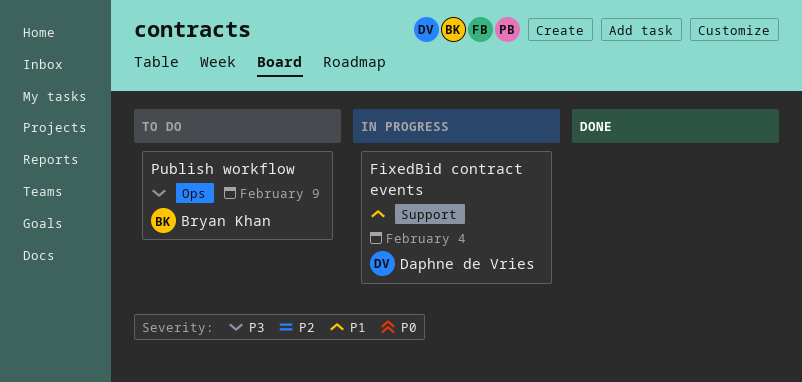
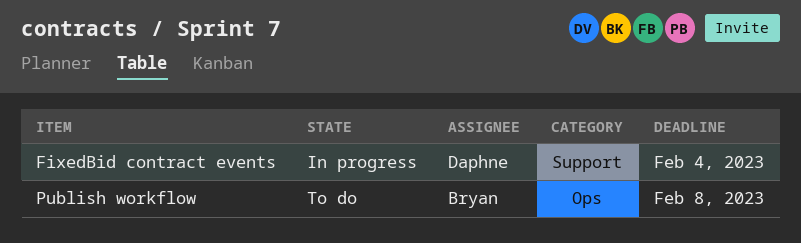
Publish workflow, due: Feb 9 -> Feb 8

